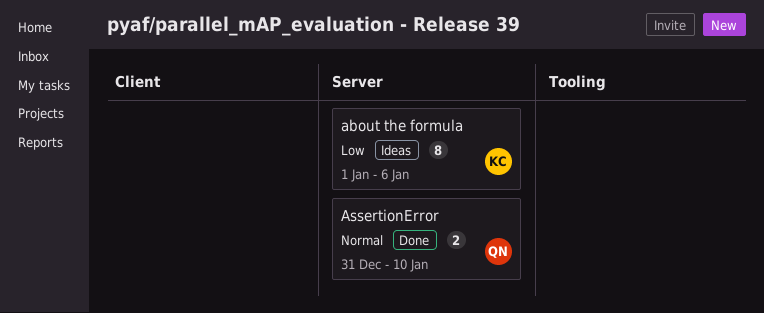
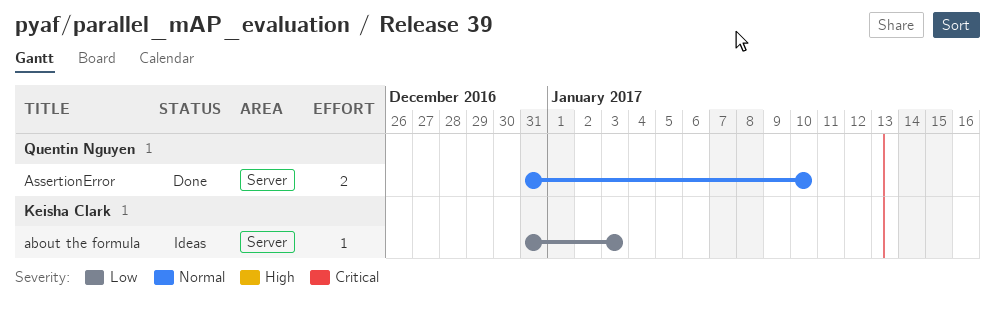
about the formula, estimate: 8 -> 1
about the formula, start: Jan 1 -> Dec 31
about the formula, due: Jan 6 -> Jan 3

